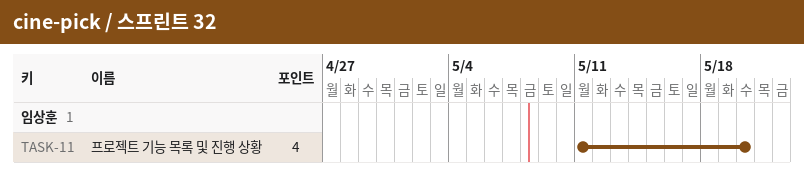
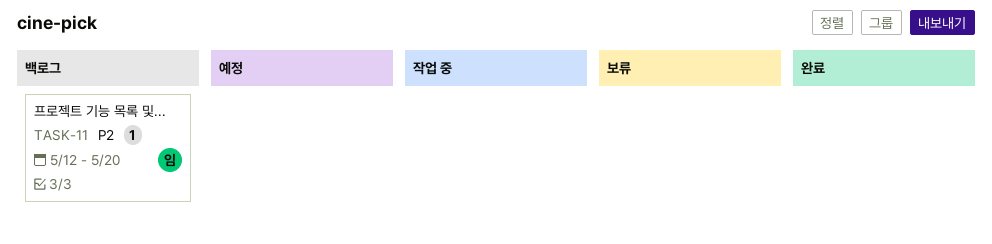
TASK-11, estimate: 4 -> 1
TASK-11, start: May 11 -> May 12

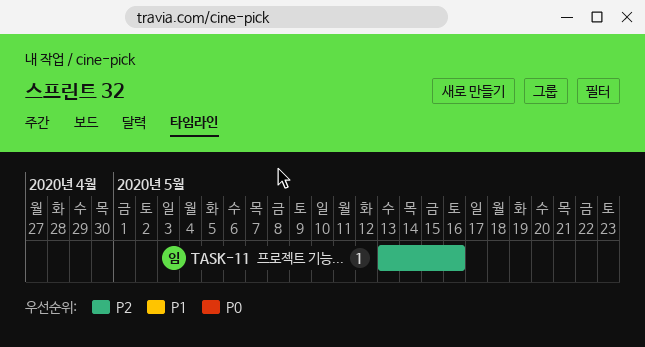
TASK-11, start: May 12 -> May 13
TASK-11, due: May 20 -> May 16

